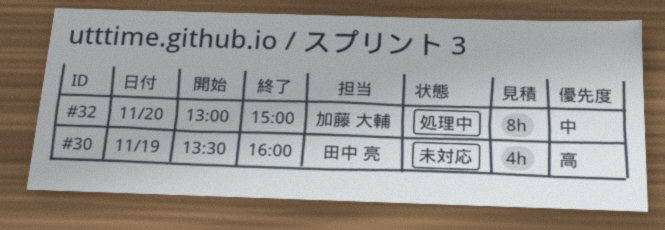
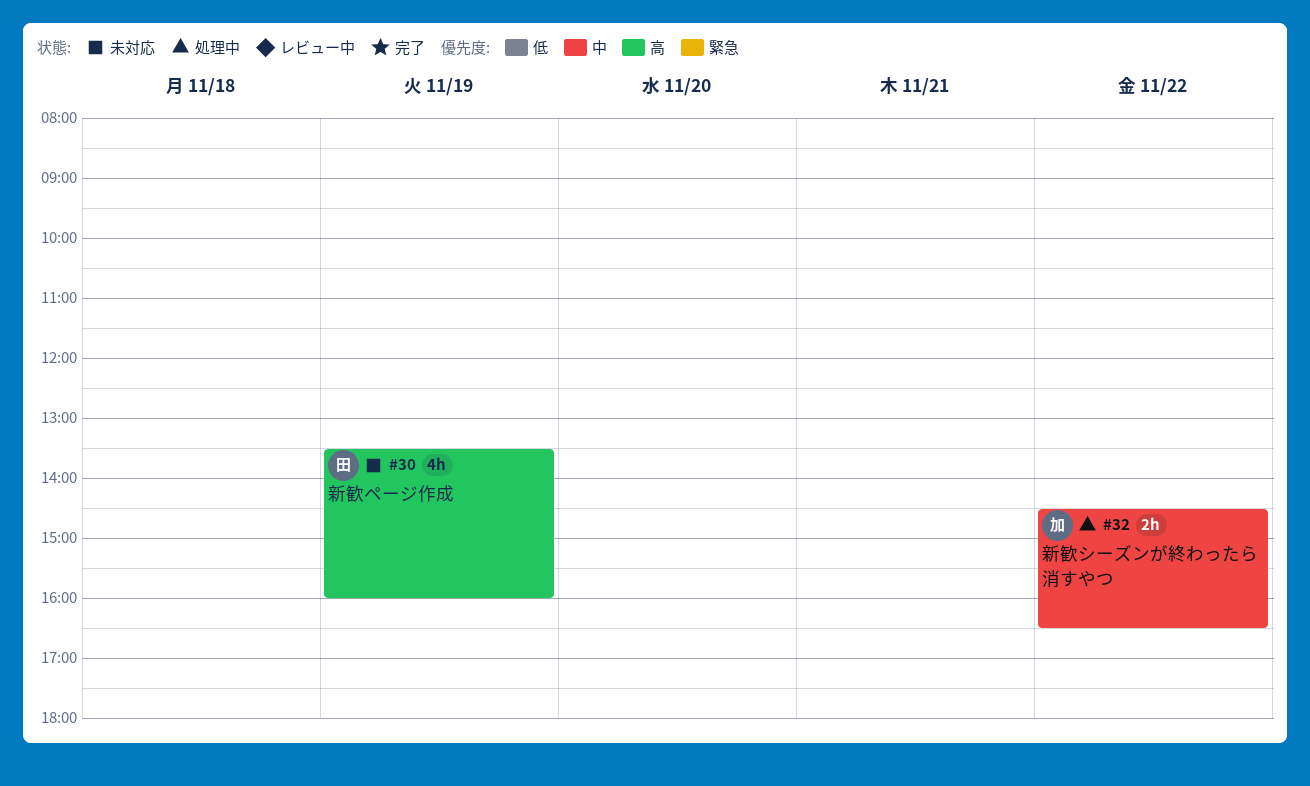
#32, estimate: 8h -> 2h
#32, day: Nov 20 -> Nov 22
#32, begins: 13:00 -> 14:30
#32, ends: 15:00 -> 16:30

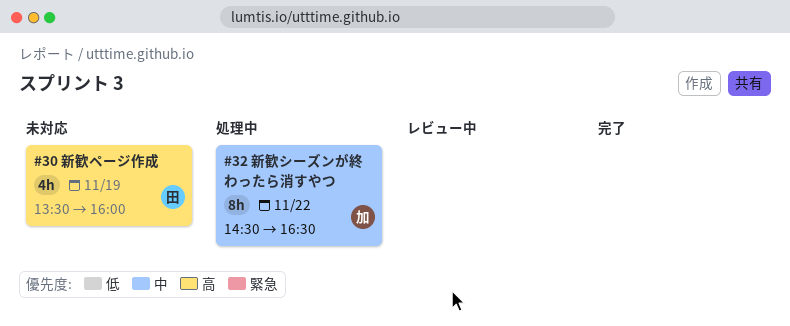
#32, estimate: 2h -> 8h

